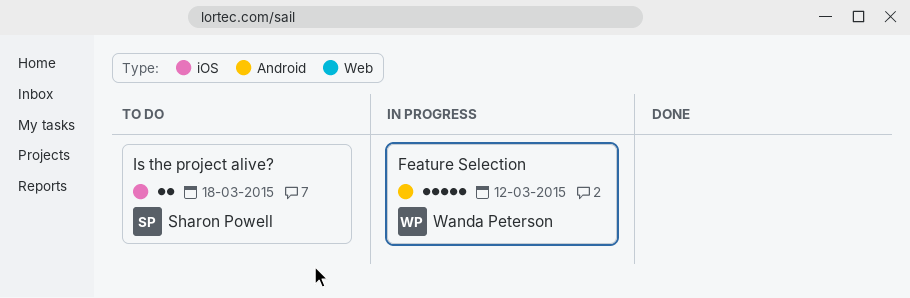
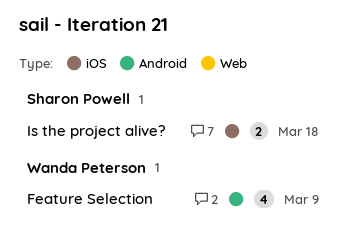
Feature Selection, estimate: 5 -> 4
Feature Selection, due: Mar 12 -> Mar 9

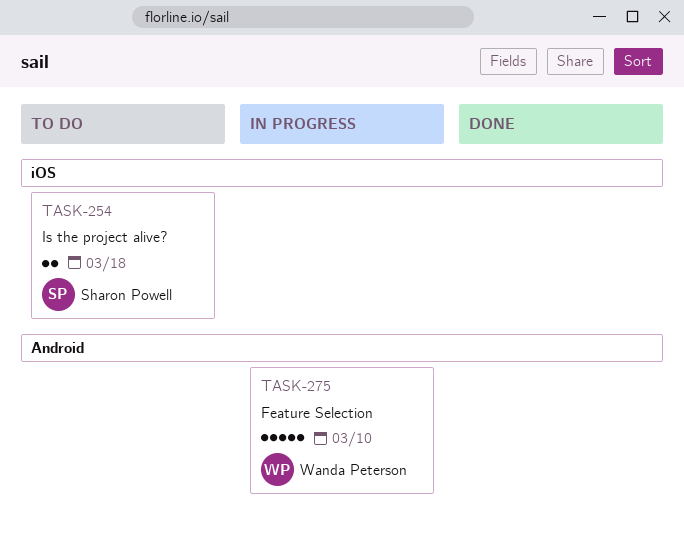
Feature Selection, estimate: 4 -> 5
Feature Selection, due: Mar 9 -> Mar 10

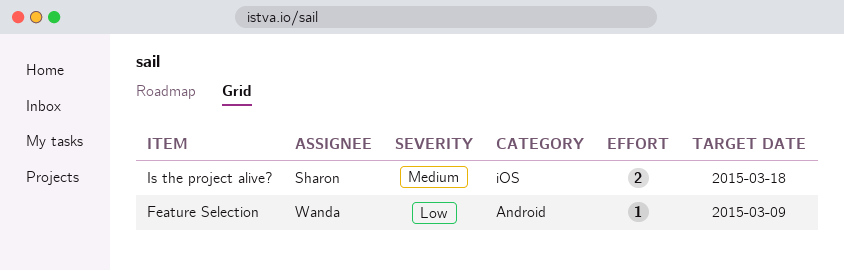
Feature Selection, estimate: 5 -> 1
Feature Selection, due: Mar 10 -> Mar 9

